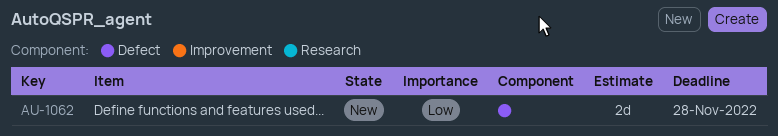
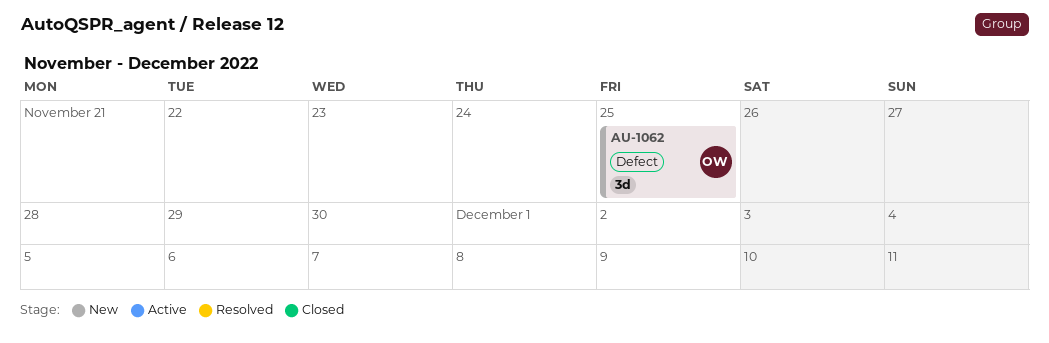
AU-1062, estimate: 2d -> 3d
AU-1062, due: Nov 28 -> Nov 25

